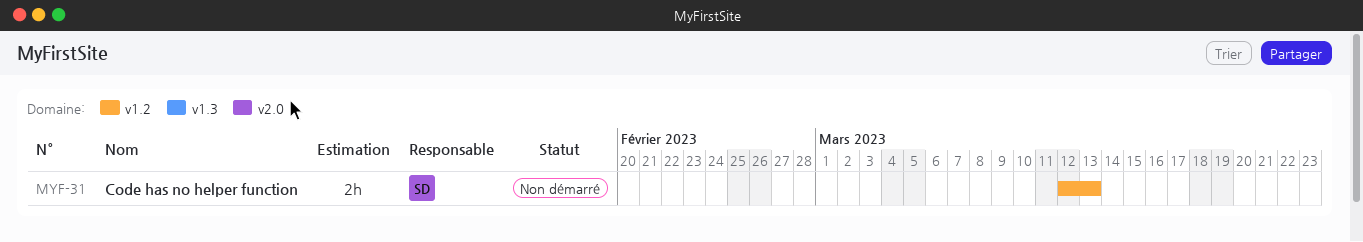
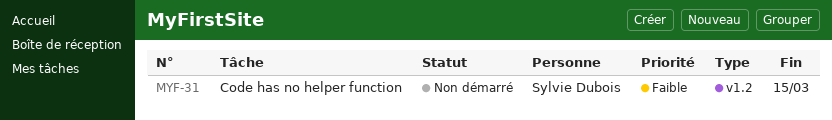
MYF-31, due: Mar 13 -> Mar 15

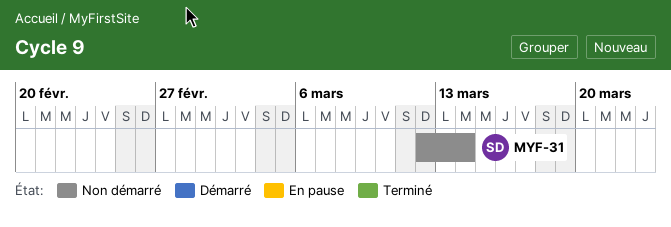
MYF-31, due: Mar 15 -> Mar 14

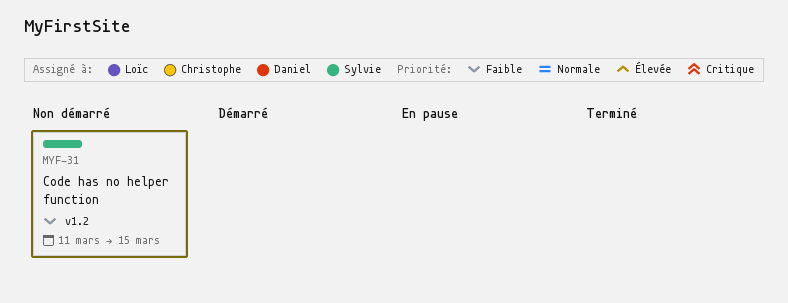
MYF-31, start: Mar 12 -> Mar 11
MYF-31, due: Mar 14 -> Mar 15

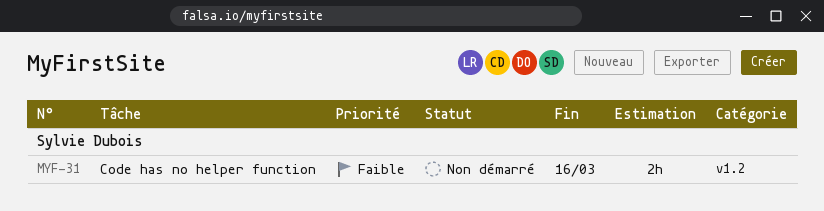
MYF-31, due: Mar 15 -> Mar 16

